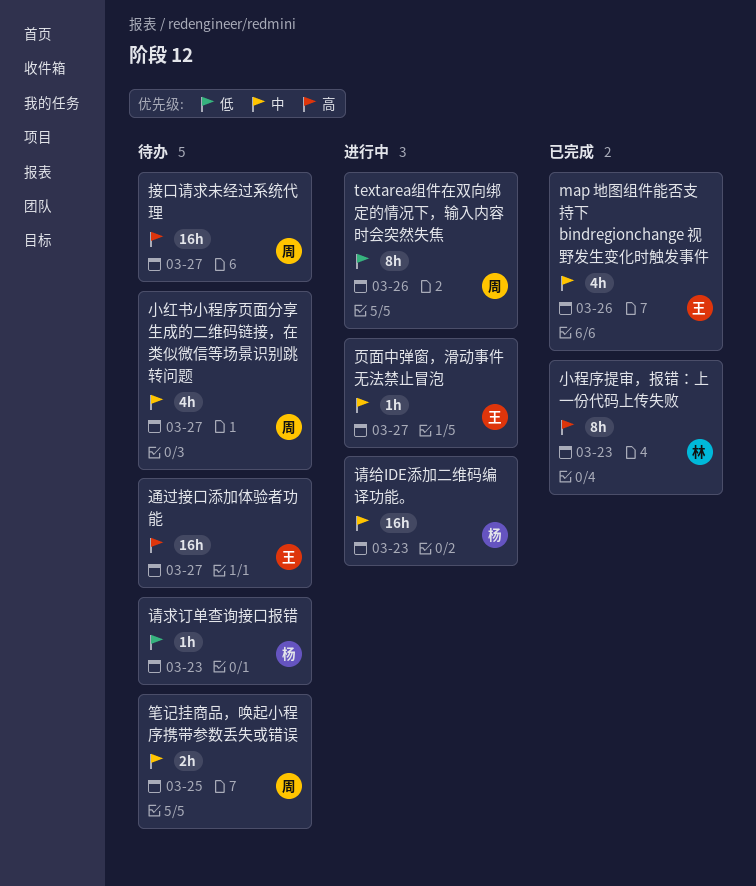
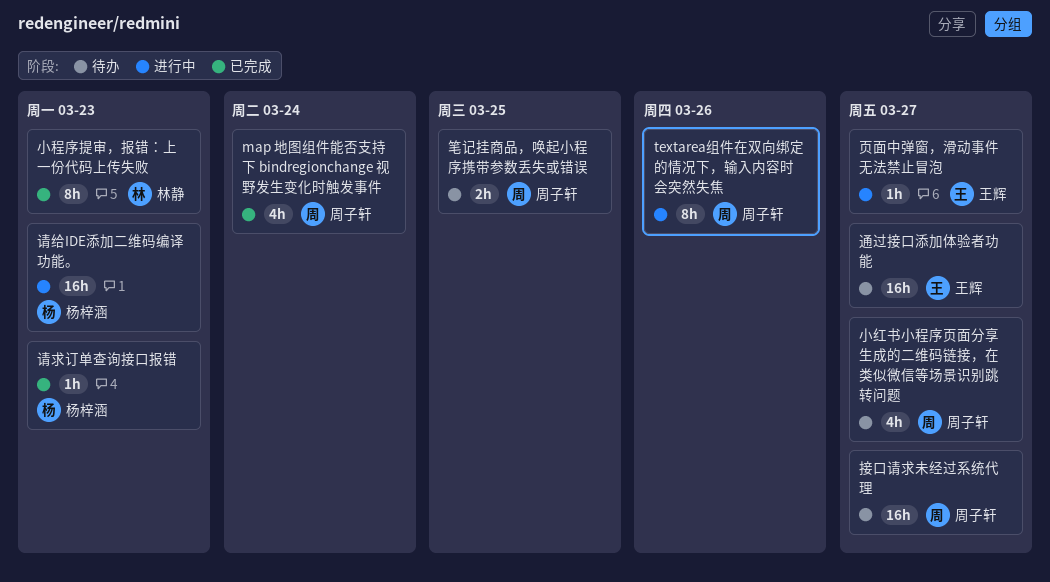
map 地图组件能否支持下 bindregionchange 视野发生变化时触发事件, owner: 王辉 -> 周子轩
map 地图组件能否支持下 bindregionchange 视野发生变化时触发事件, due: Mar 26 -> Mar 24
请求订单查询接口报错, status: 待办 -> 已完成

